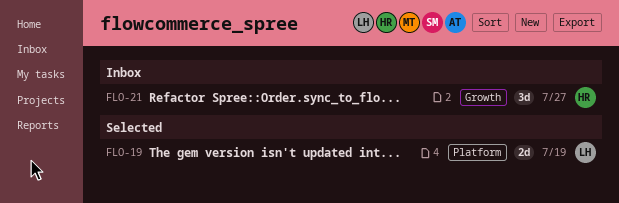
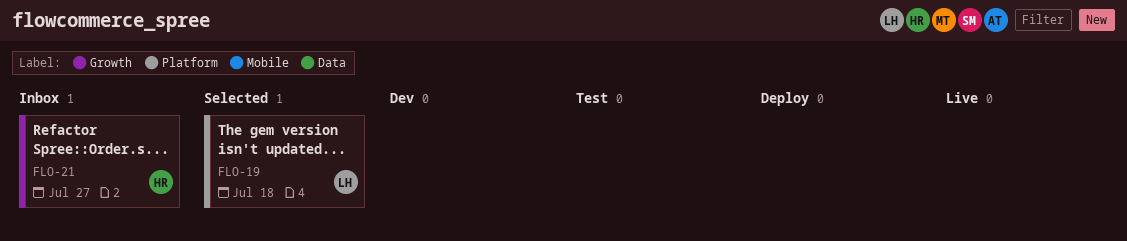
FLO-19, due: Jul 19 -> Jul 18

